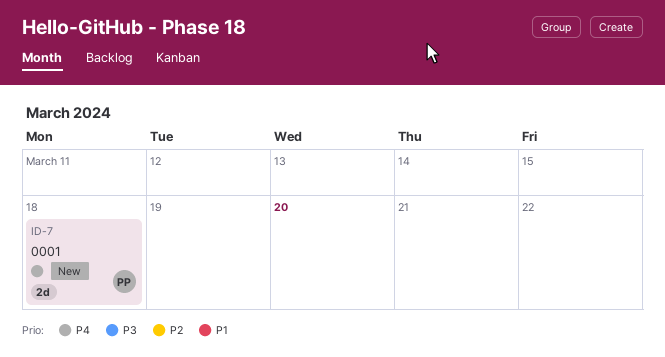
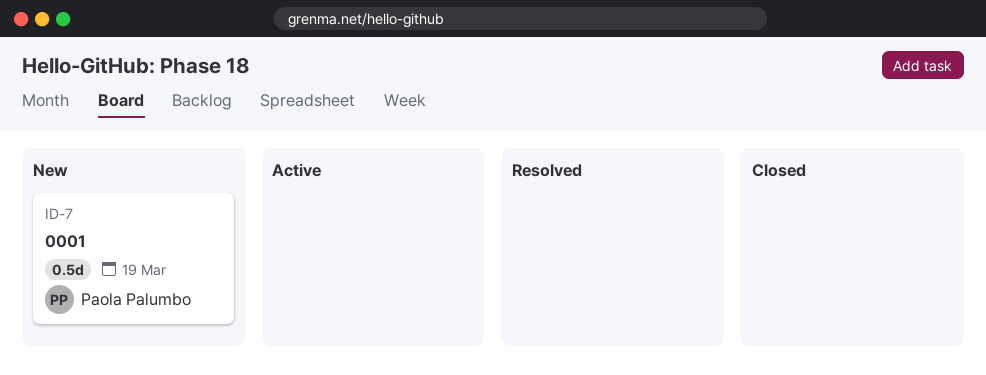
ID-7, estimate: 2d -> 0.5d
ID-7, due: Mar 18 -> Mar 19

